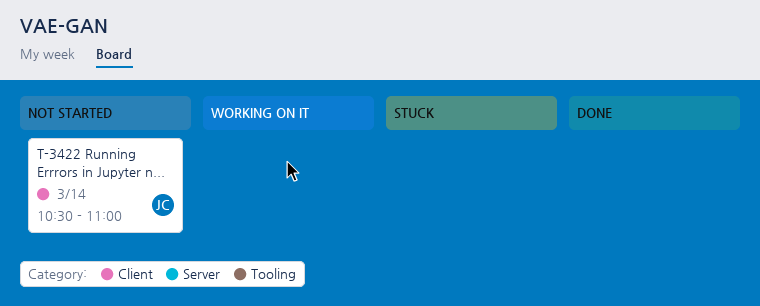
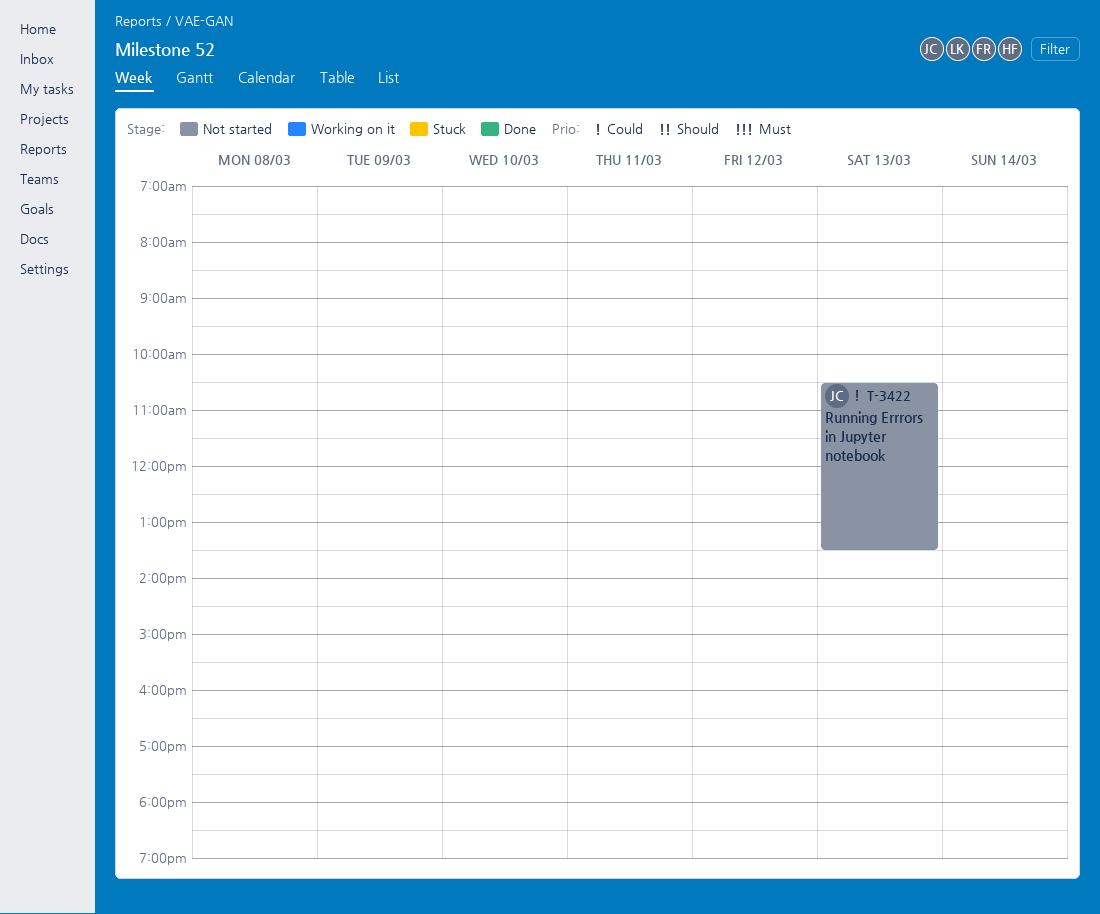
T-3422, day: Mar 14 -> Mar 13
T-3422, ends: 11:00 -> 13:30

